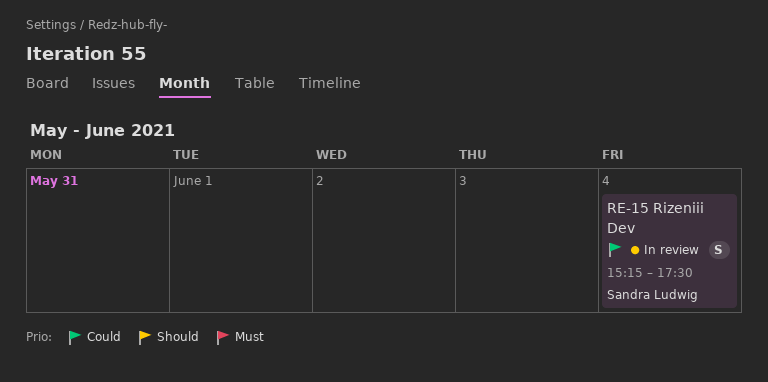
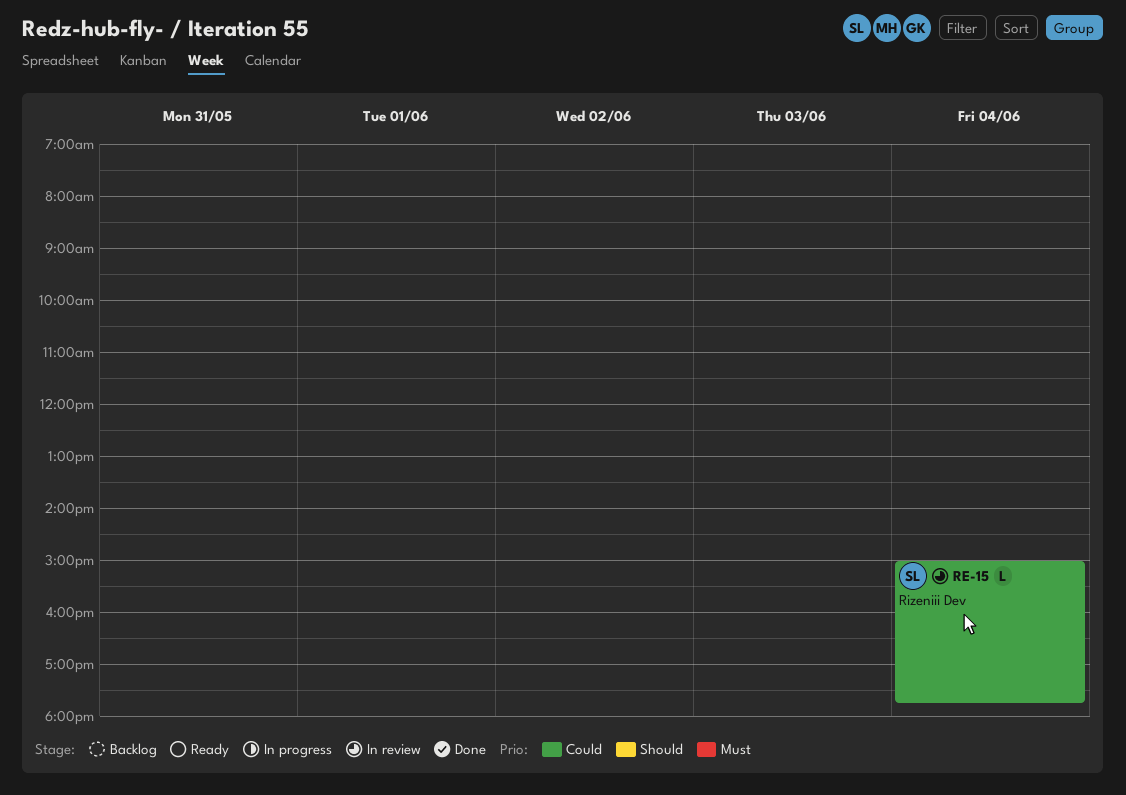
RE-15, estimate: S -> L
RE-15, begins: 15:15 -> 15:00
RE-15, ends: 17:30 -> 17:45

